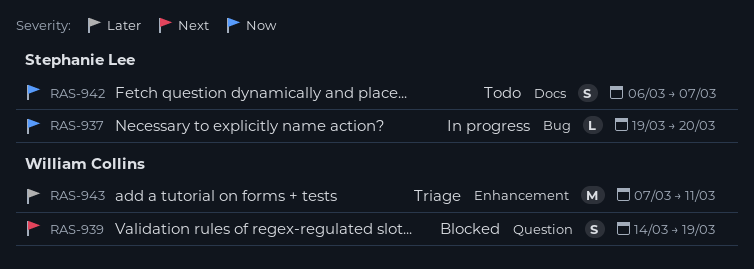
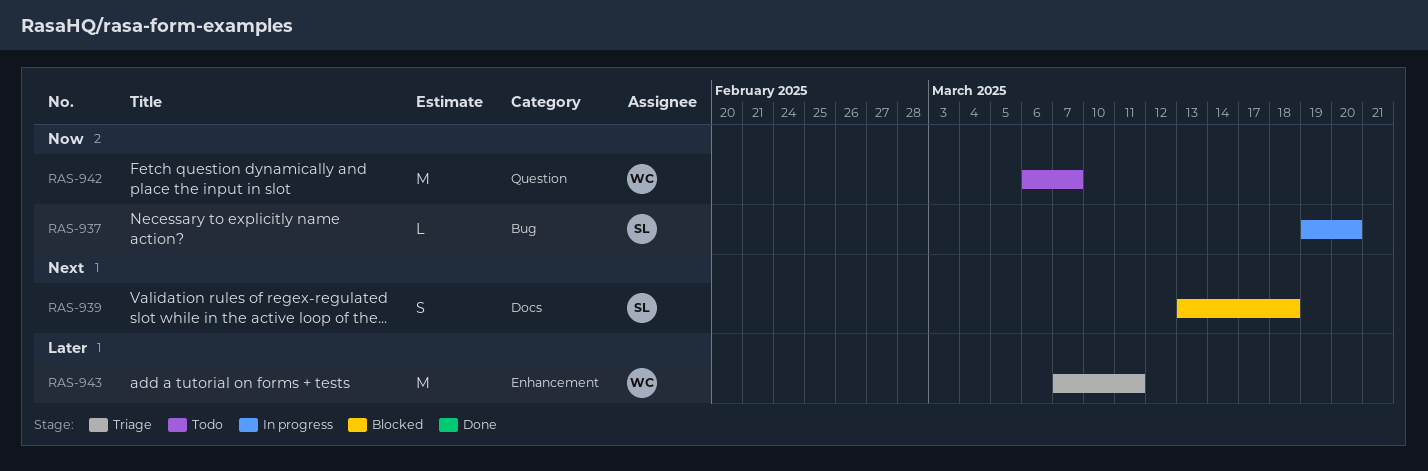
RAS-939, owner: William Collins -> Stephanie Lee
RAS-939, label: Question -> Docs
RAS-939, start: Mar 14 -> Mar 13
RAS-939, due: Mar 19 -> Mar 18
RAS-942, owner: Stephanie Lee -> William Collins
RAS-942, label: Docs -> Question
RAS-942, estimate: S -> M

